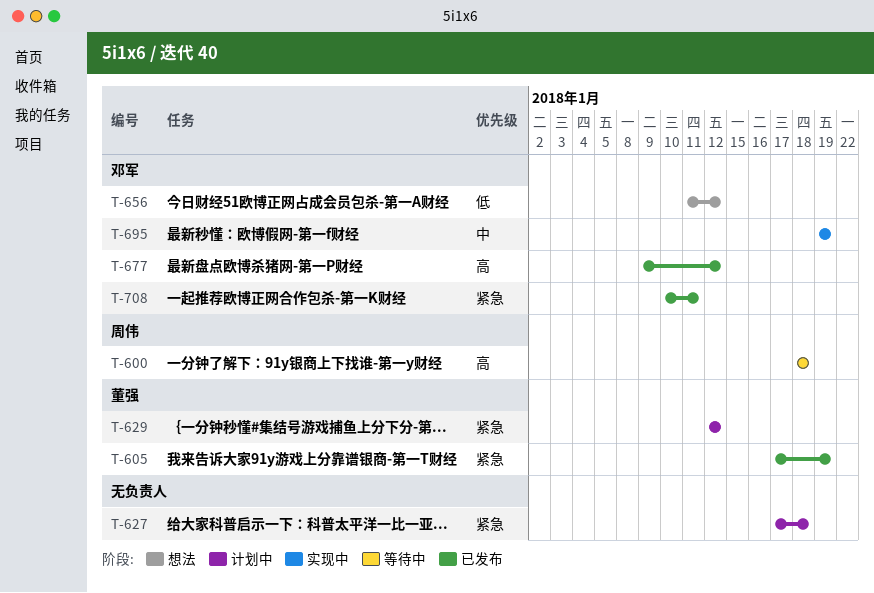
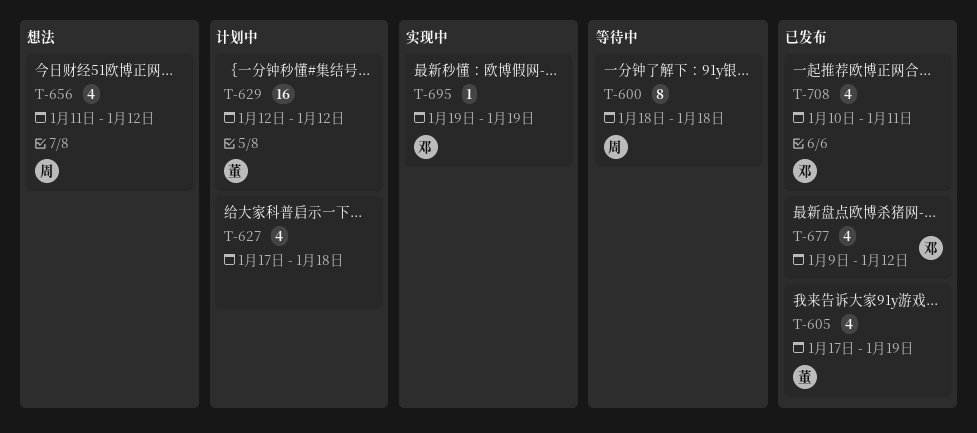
T-656, owner: 邓军 -> 周伟

